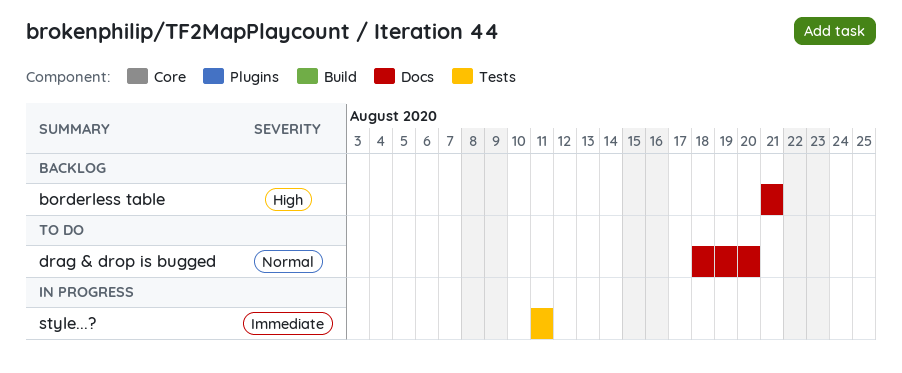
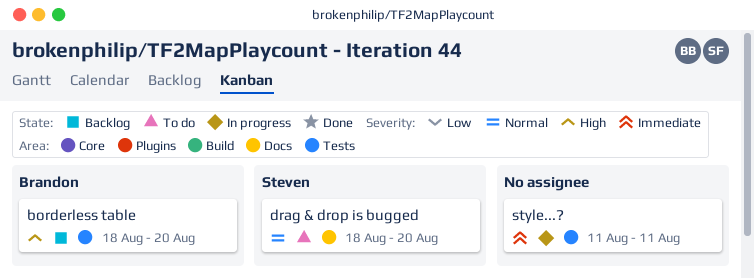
borderless table, label: Docs -> Tests
borderless table, start: Aug 21 -> Aug 18
borderless table, due: Aug 21 -> Aug 20

